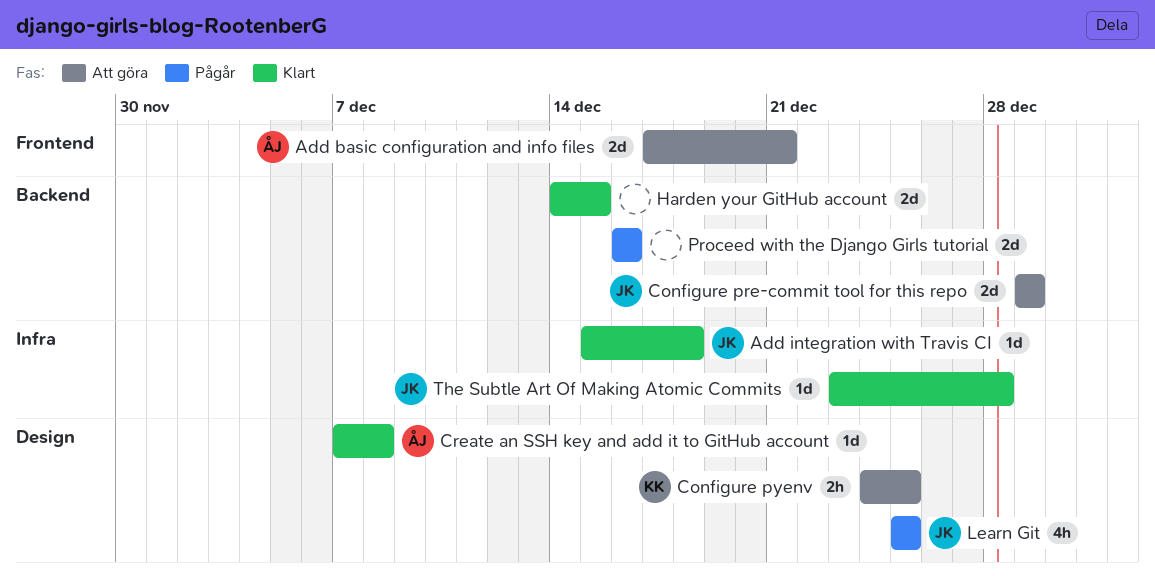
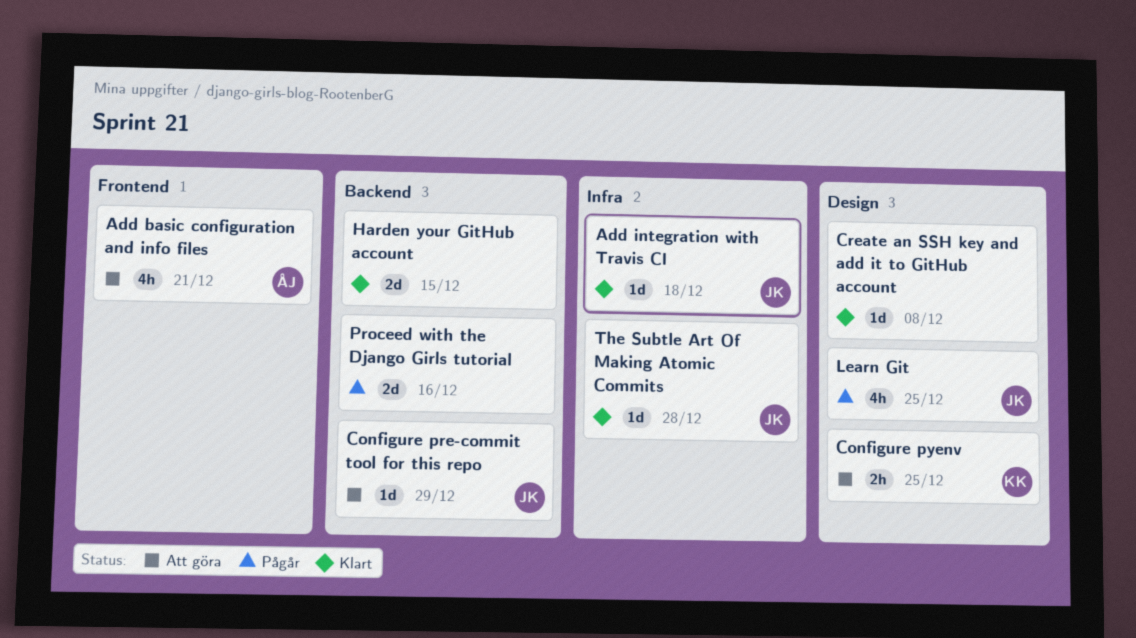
Add basic configuration and info files, estimate: 2d -> 4h
Configure pre-commit tool for this repo, estimate: 2d -> 1d
Create an SSH key and add it to GitHub account, owner: ÅJ -> none

